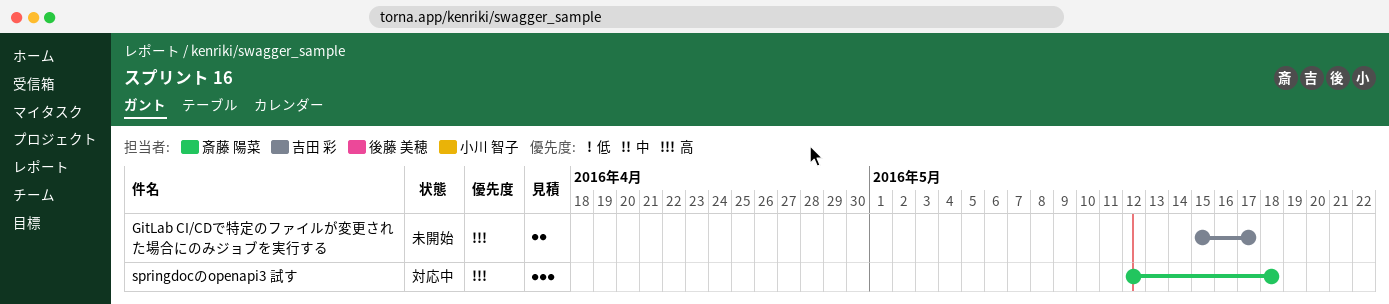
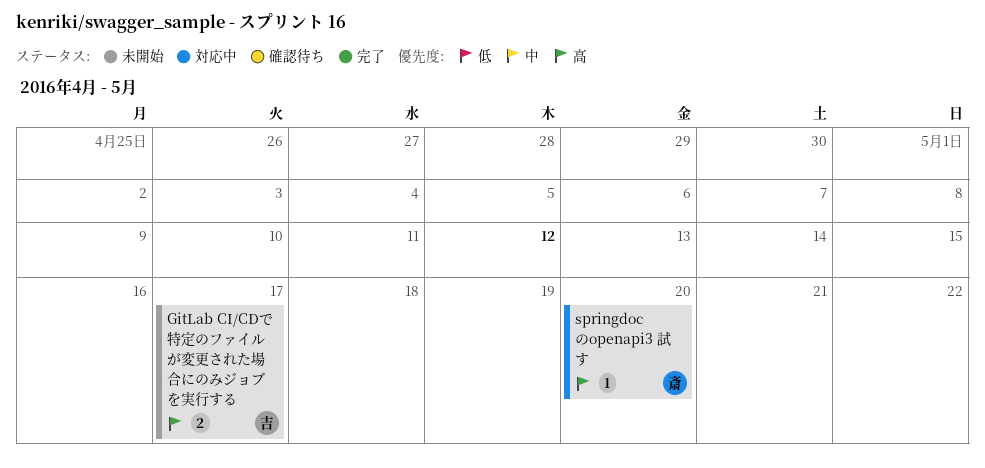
springdocのopenapi3 試す, estimate: 3 -> 1
springdocのopenapi3 試す, due: May 18 -> May 20

